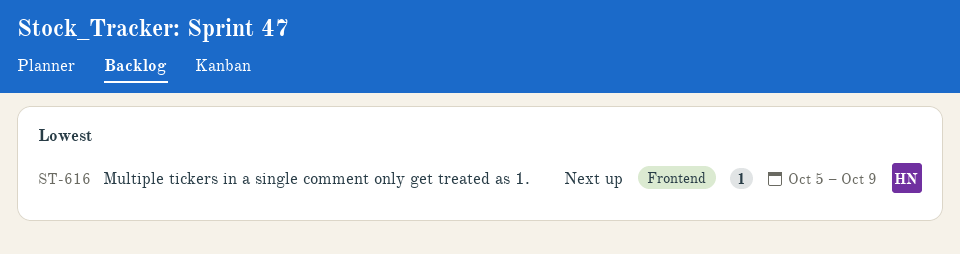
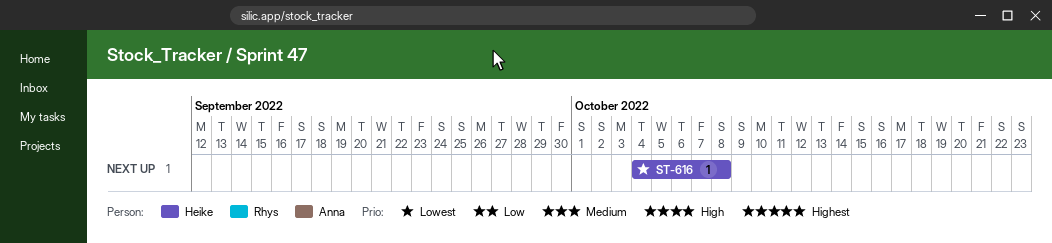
ST-616, start: Oct 5 -> Oct 4
ST-616, due: Oct 9 -> Oct 8

